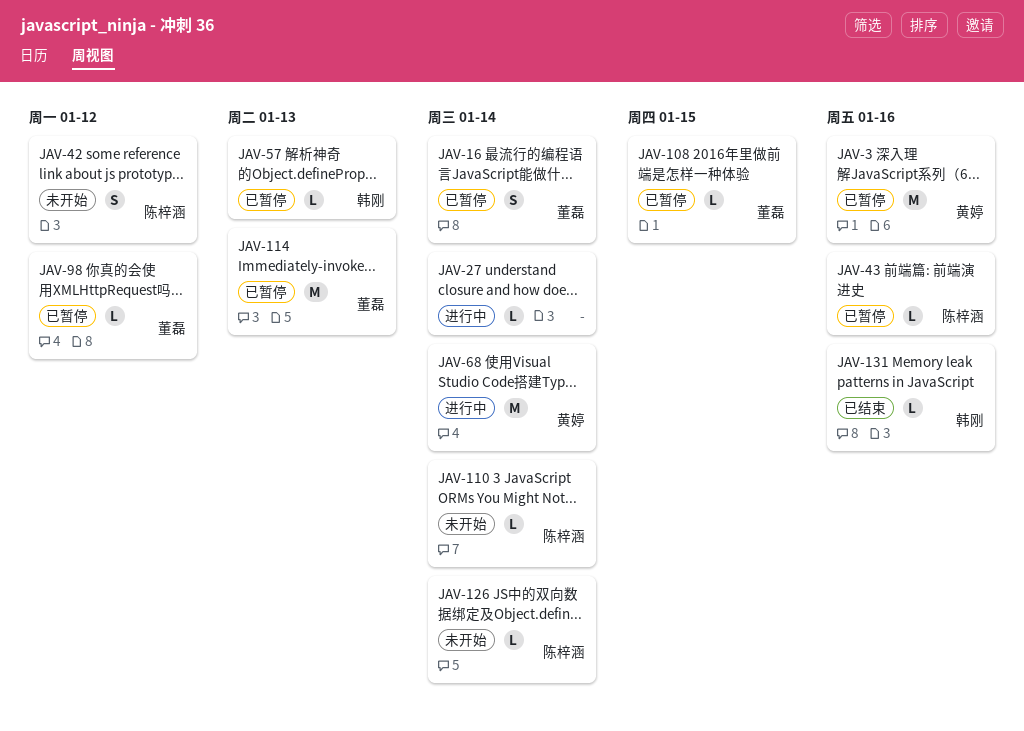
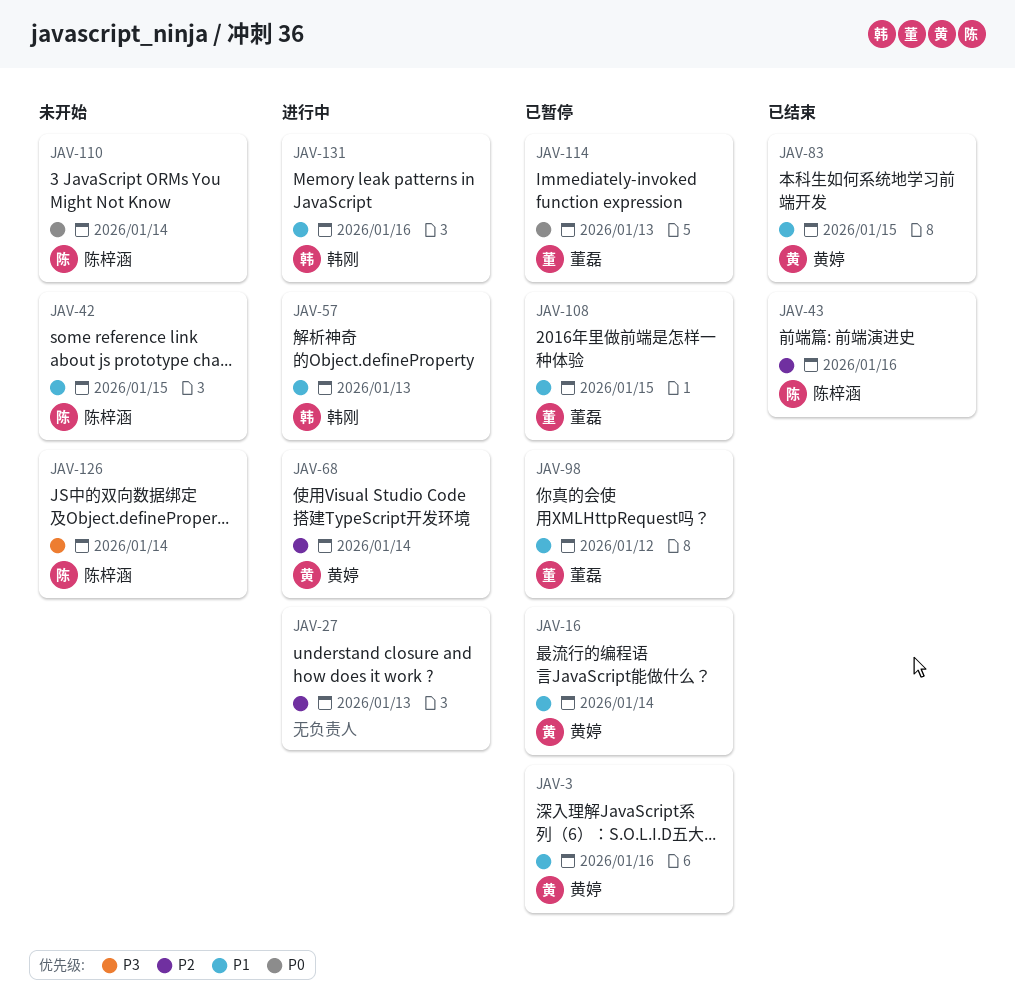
JAV-16, owner: 董磊 -> 黄婷
JAV-27, due: Jan 14 -> Jan 13
JAV-42, due: Jan 12 -> Jan 15
JAV-43, status: 已暂停 -> 已结束
JAV-57, status: 已暂停 -> 进行中
JAV-83: none -> present
JAV-131, status: 已结束 -> 进行中

